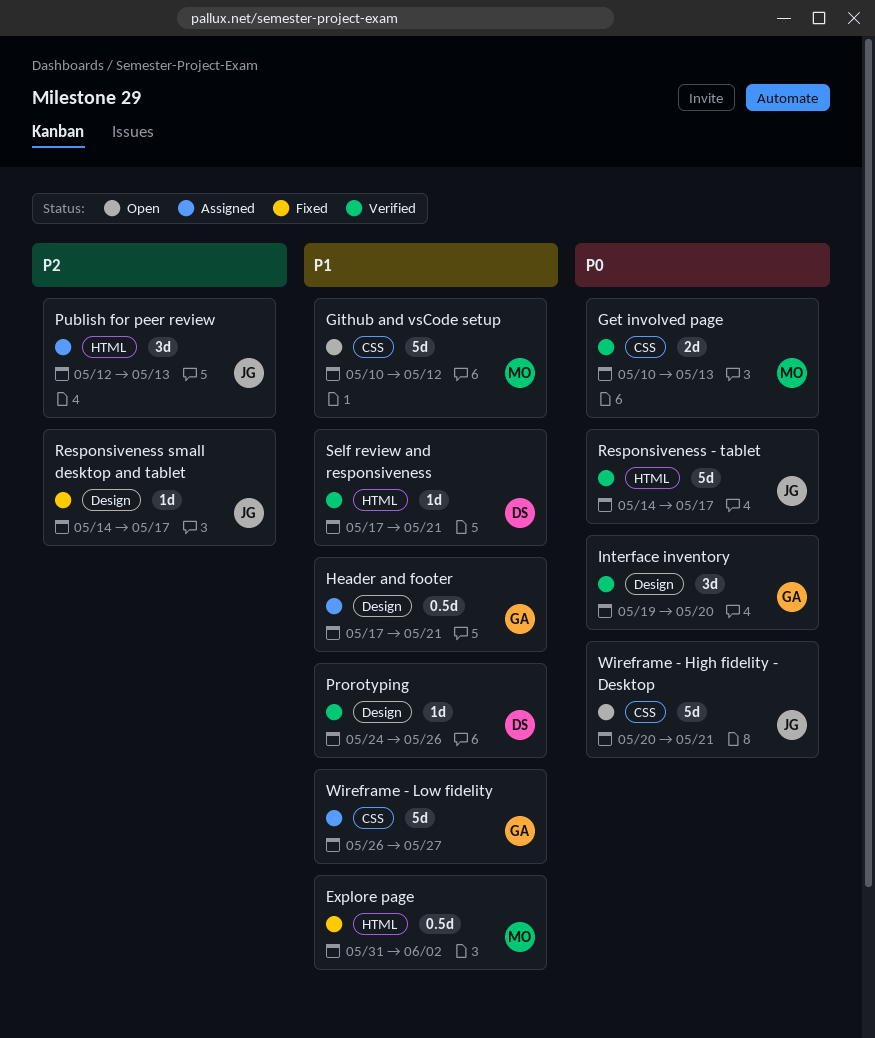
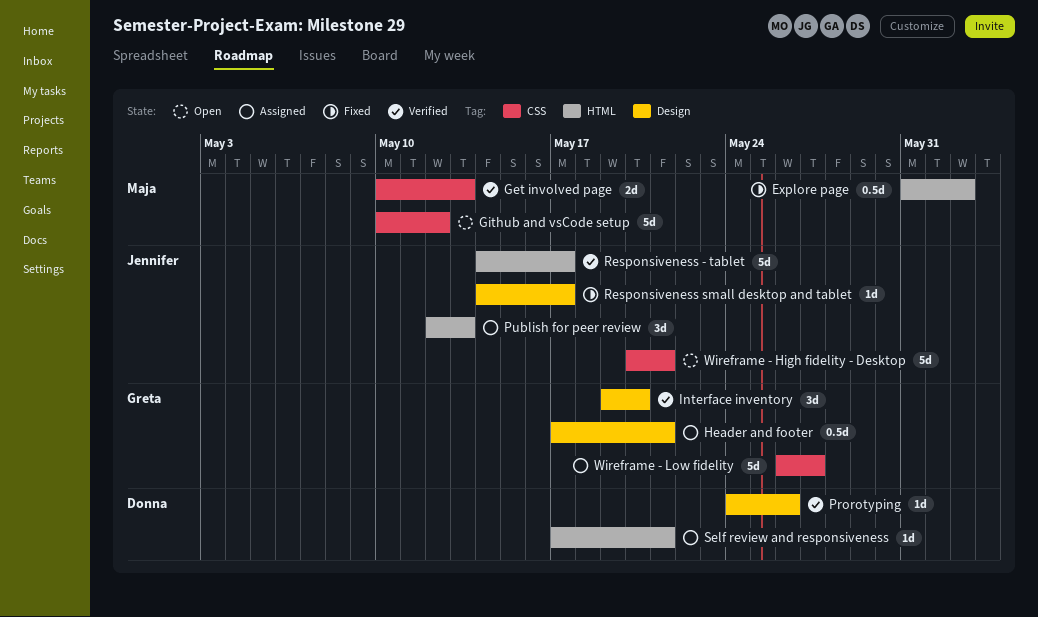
Self review and responsiveness, status: Verified -> Assigned

